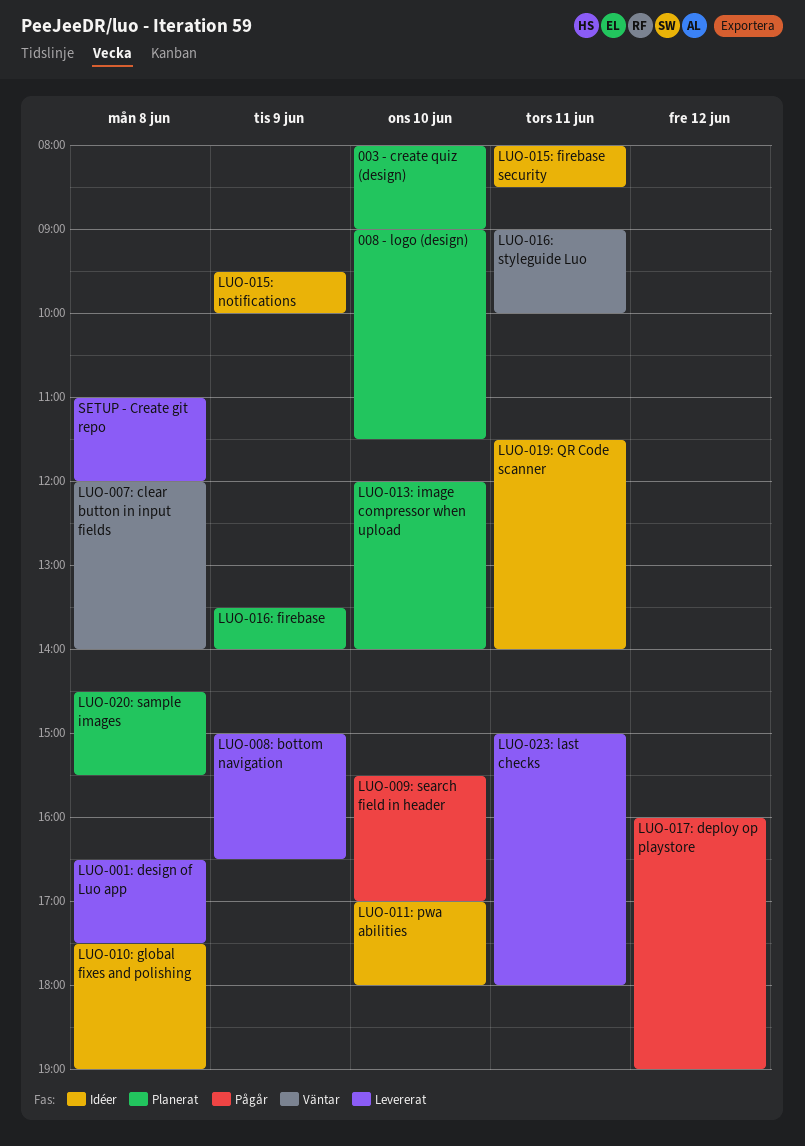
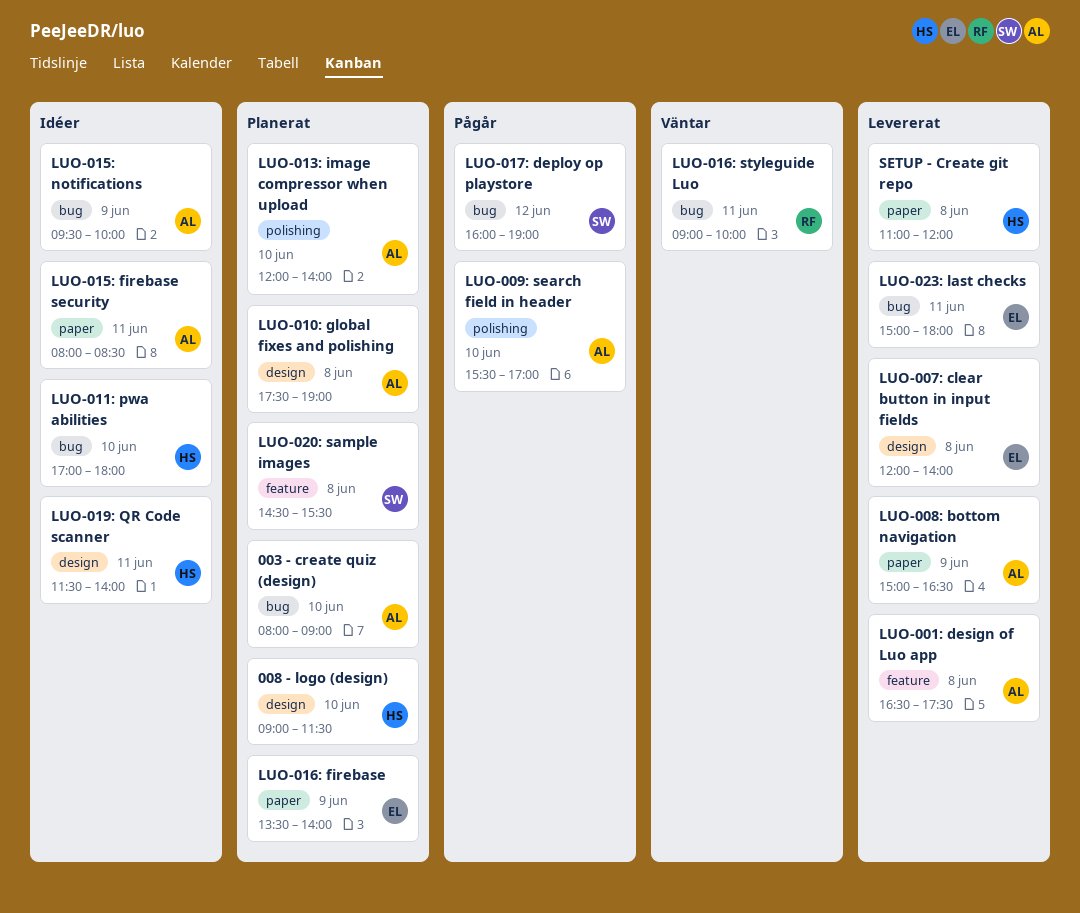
LUO-007: clear button in input fields, status: Väntar -> Levererat
LUO-010: global fixes and polishing, status: Idéer -> Planerat

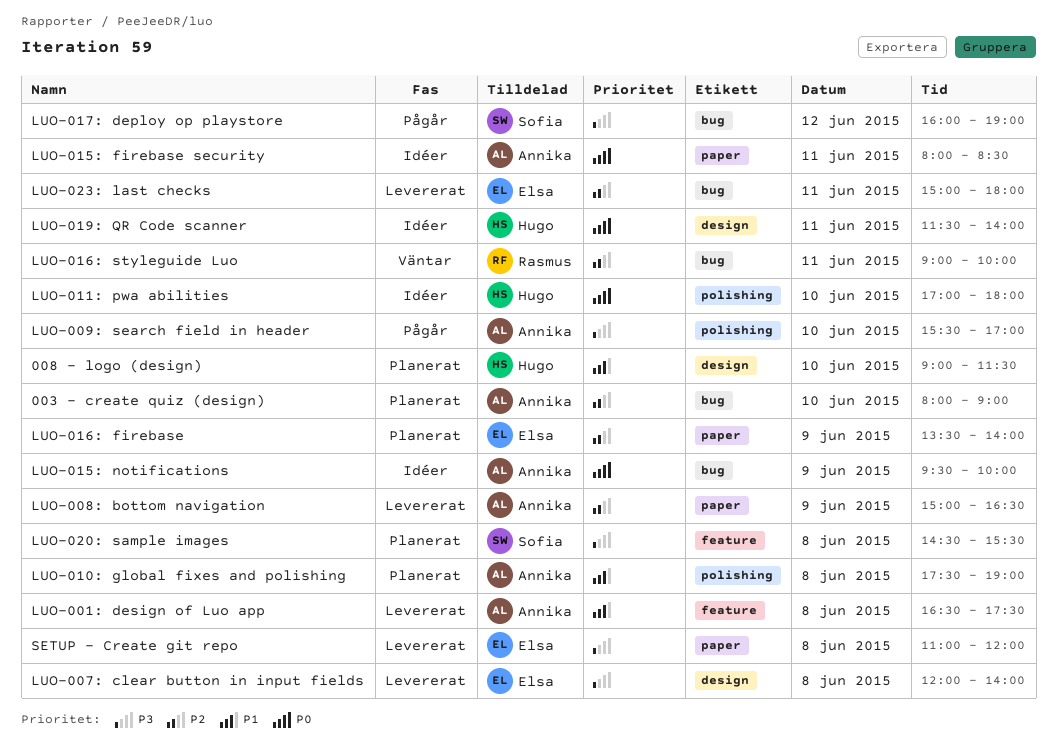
LUO-010: global fixes and polishing, label: design -> polishing
LUO-011: pwa abilities, label: bug -> polishing
LUO-013: image compressor when upload: present -> none
SETUP - Create git repo, owner: Hugo -> Elsa

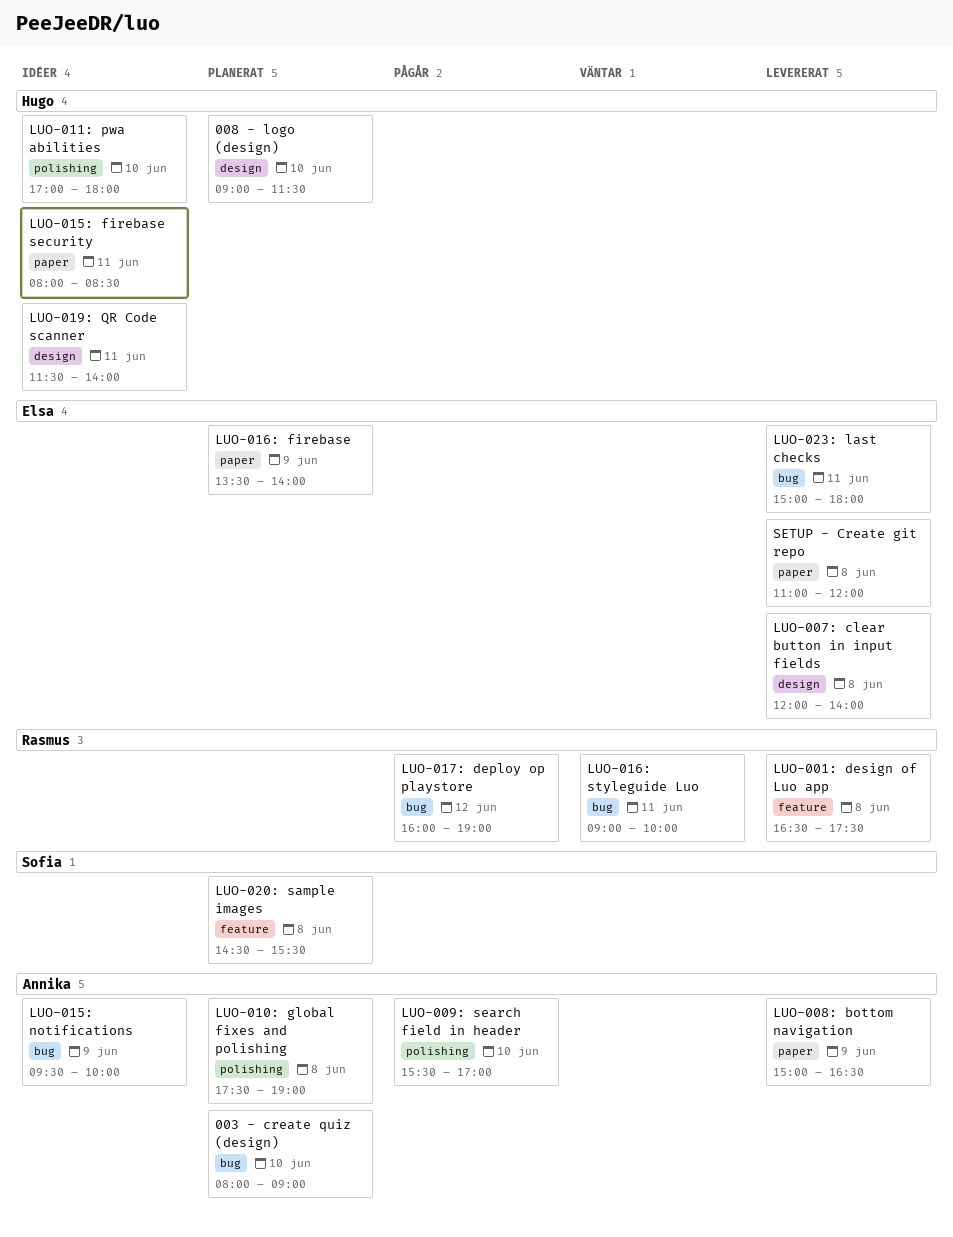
LUO-001: design of Luo app, owner: Annika -> Rasmus
LUO-015: firebase security, owner: Annika -> Hugo
LUO-017: deploy op playstore, owner: Sofia -> Rasmus

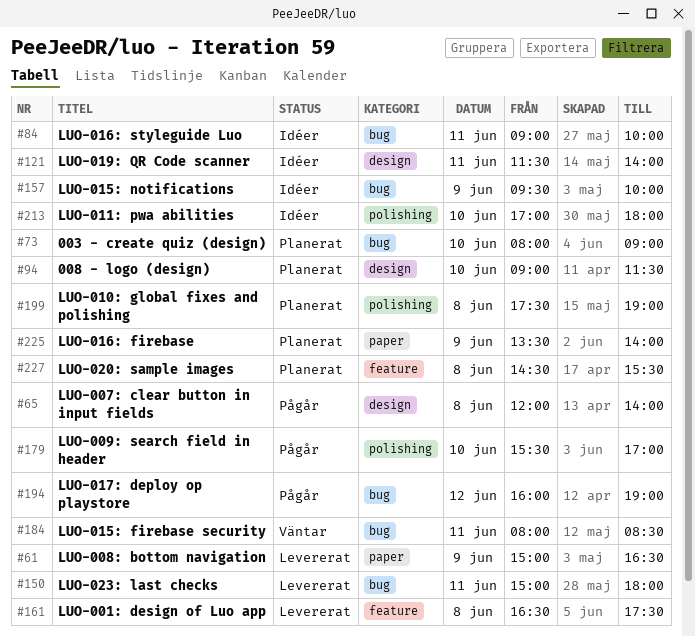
LUO-007: clear button in input fields, status: Levererat -> Pågår
LUO-015: firebase security, status: Idéer -> Väntar
LUO-015: firebase security, label: paper -> bug
LUO-016: styleguide Luo, status: Väntar -> Idéer
SETUP - Create git repo: present -> none

